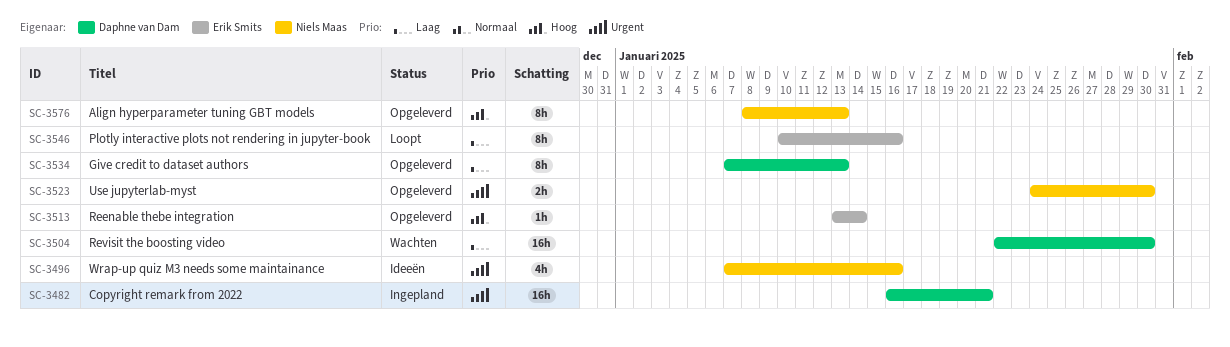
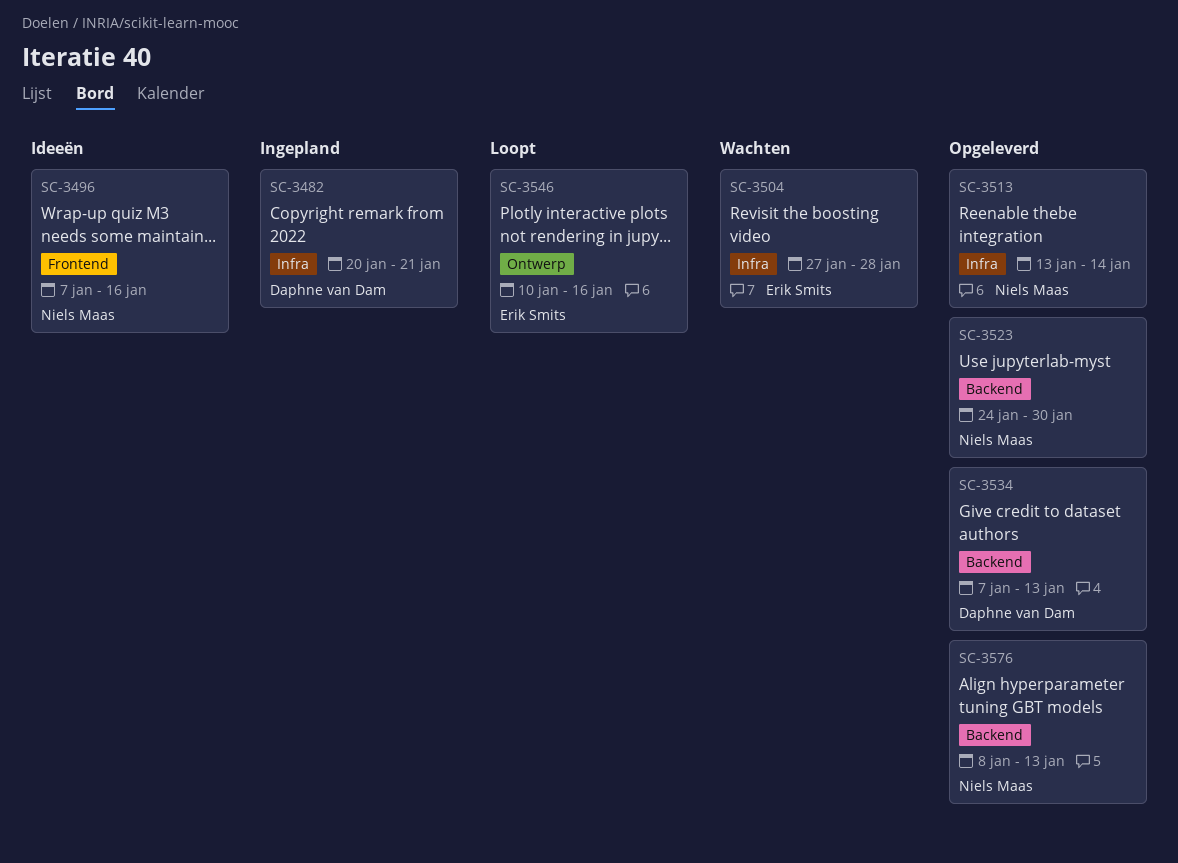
SC-3482, start: Jan 16 -> Jan 20
SC-3504, owner: Daphne van Dam -> Erik Smits
SC-3504, start: Jan 22 -> Jan 27
SC-3504, due: Jan 30 -> Jan 28
SC-3513, owner: Erik Smits -> Niels Maas

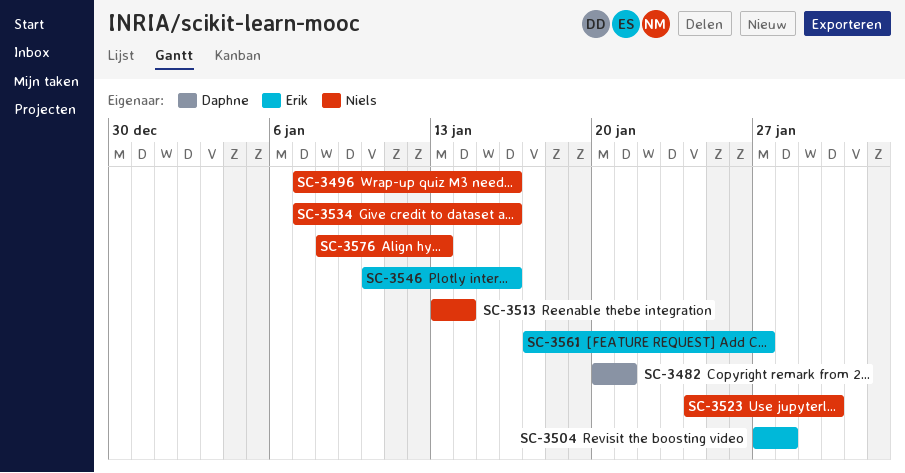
SC-3534, owner: Daphne van Dam -> Niels Maas
SC-3534, due: Jan 13 -> Jan 16
SC-3561: none -> present

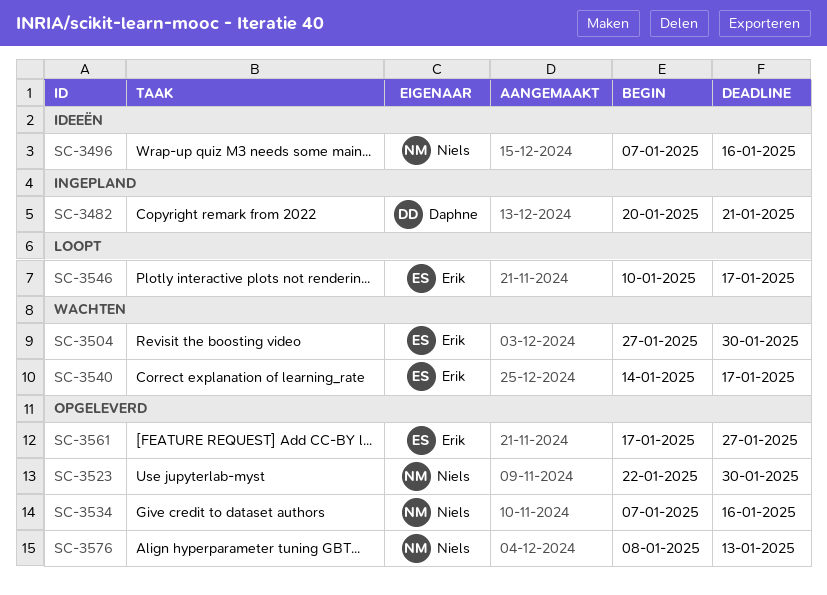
SC-3504, due: Jan 28 -> Jan 30
SC-3513: present -> none
SC-3523, start: Jan 24 -> Jan 22
SC-3540: none -> present
SC-3546, due: Jan 16 -> Jan 17

